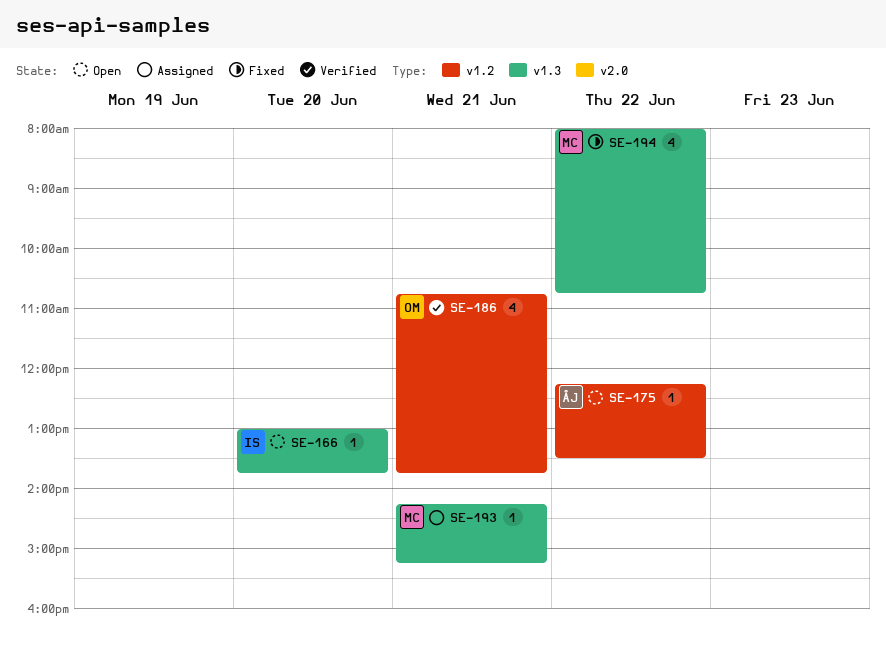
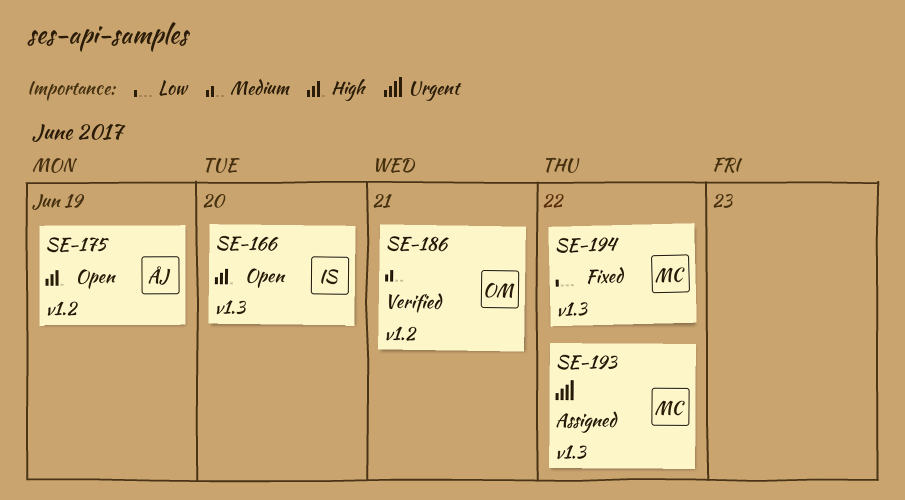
SE-175, day: Jun 22 -> Jun 19
SE-193, day: Jun 21 -> Jun 22

